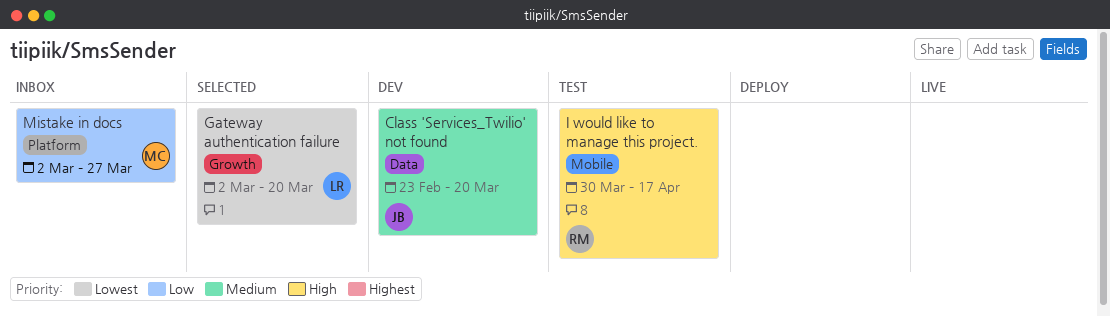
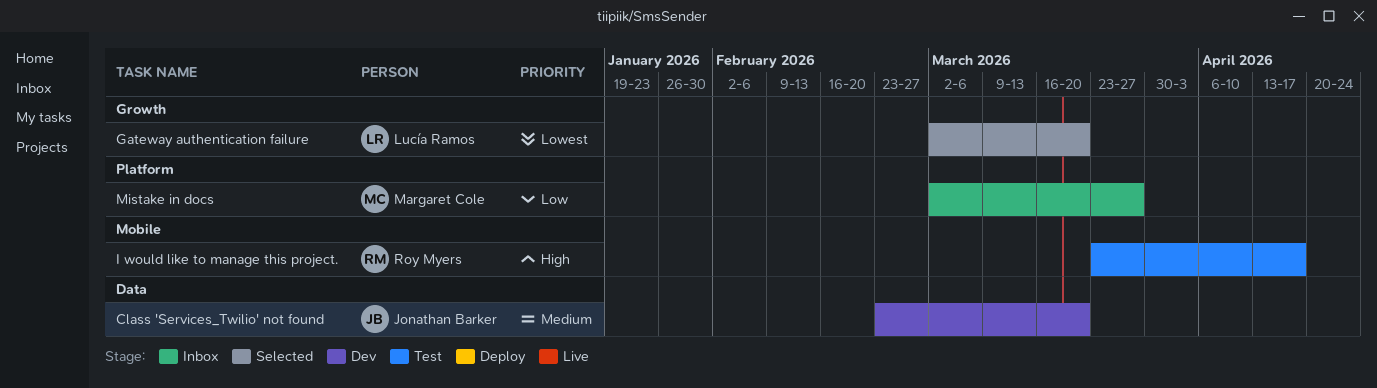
I would like to manage this project., start: Mar 30 -> Mar 23

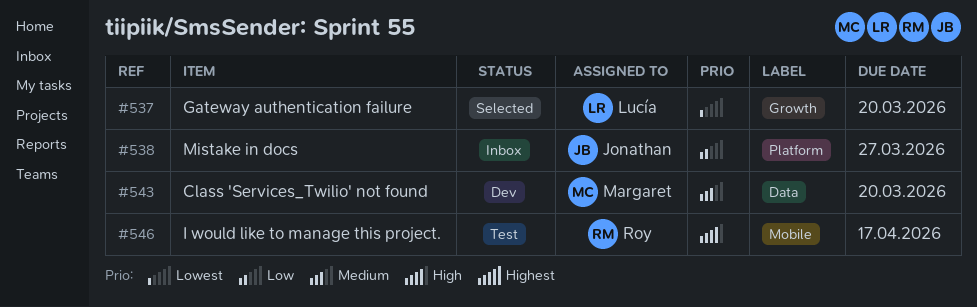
Class 'Services_Twilio' not found, owner: Jonathan Barker -> Margaret Cole
Mistake in docs, owner: Margaret Cole -> Jonathan Barker

